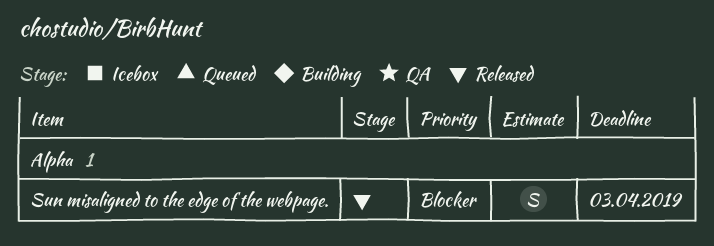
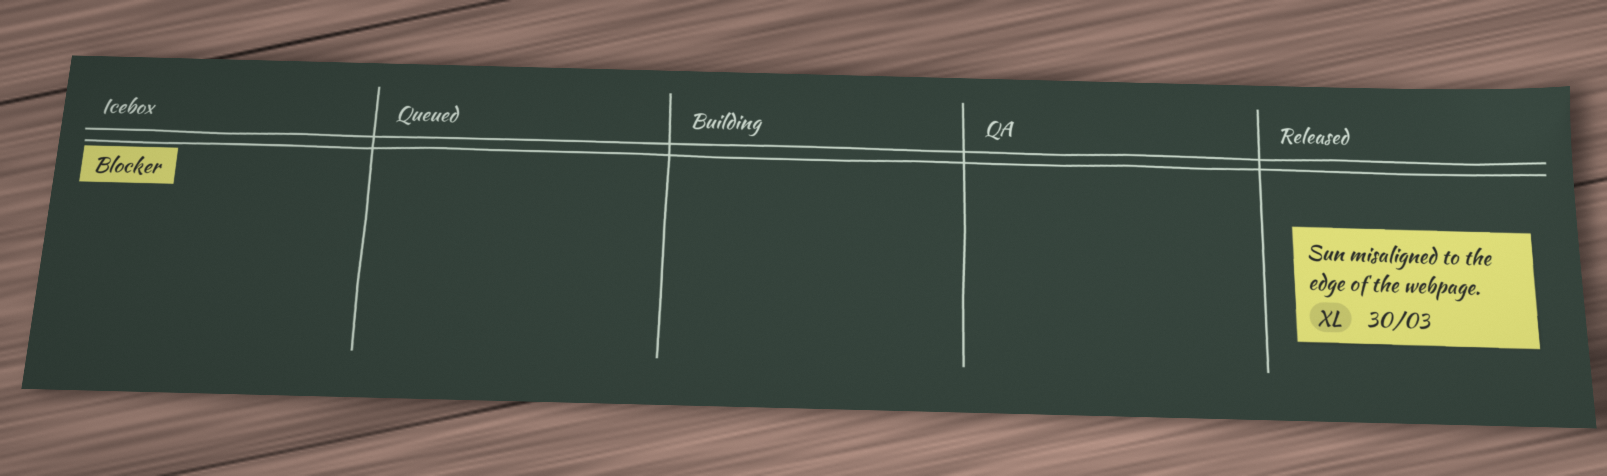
Sun misaligned to the edge of the webpage., estimate: S -> XL
Sun misaligned to the edge of the webpage., due: Apr 3 -> Mar 30

